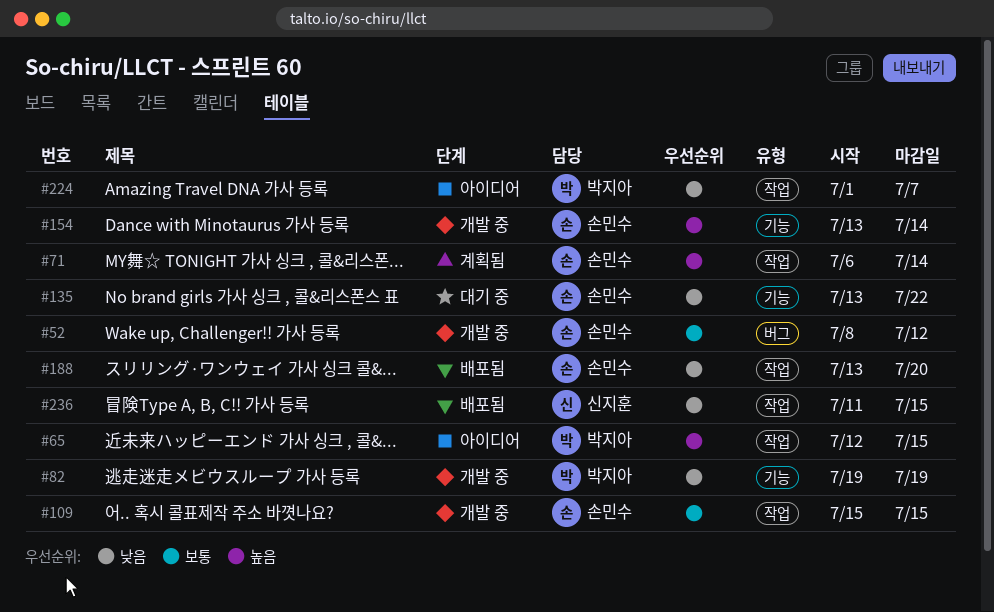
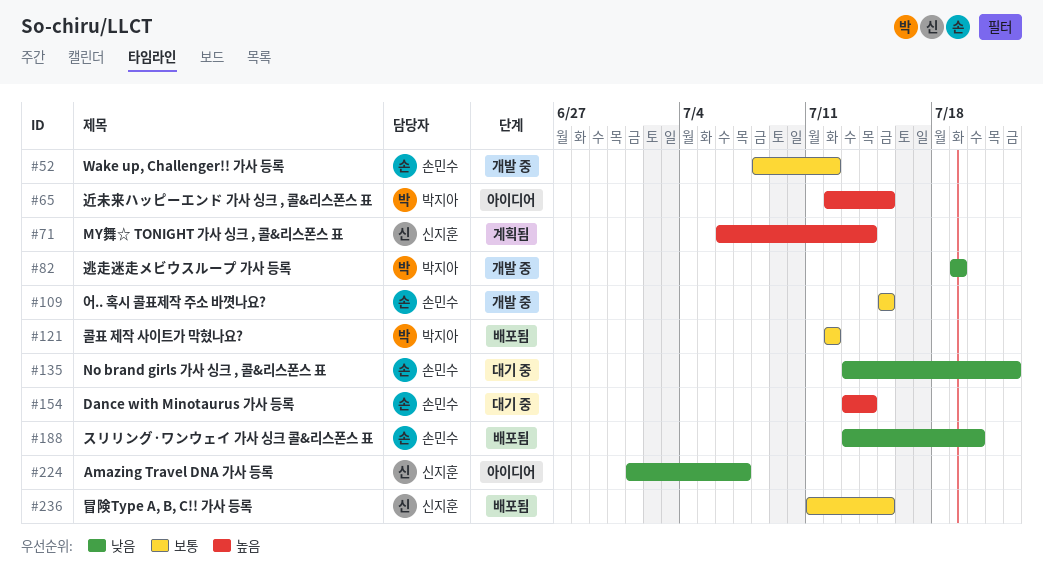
#71, owner: 손민수 -> 신지훈
#121: none -> present
#154, status: 개발 중 -> 대기 중
#224, owner: 박지아 -> 신지훈
#236, priority: 낮음 -> 보통

